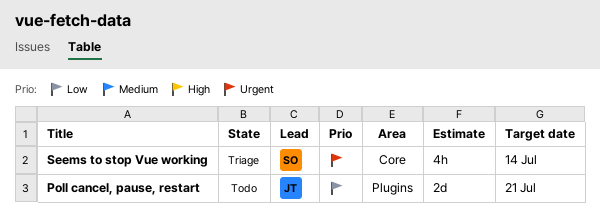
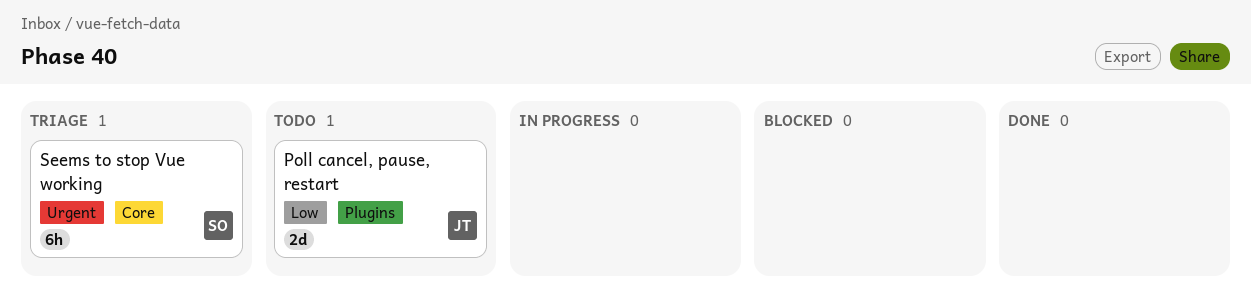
Seems to stop Vue working, estimate: 4h -> 6h

